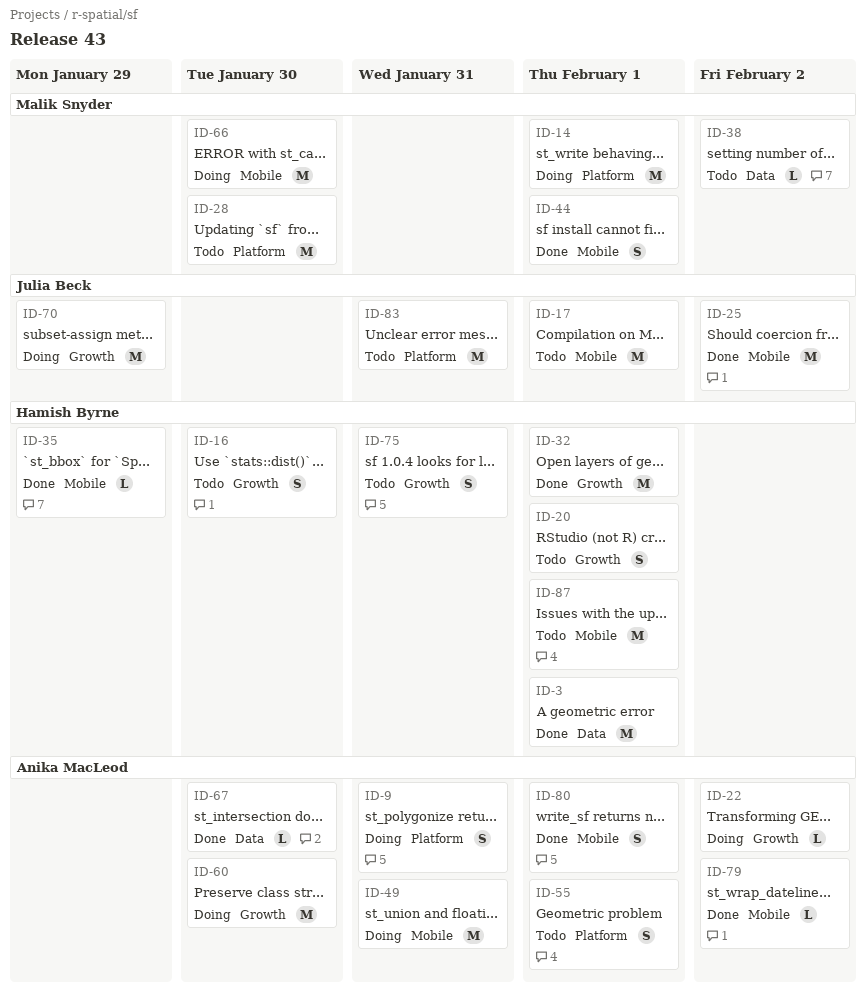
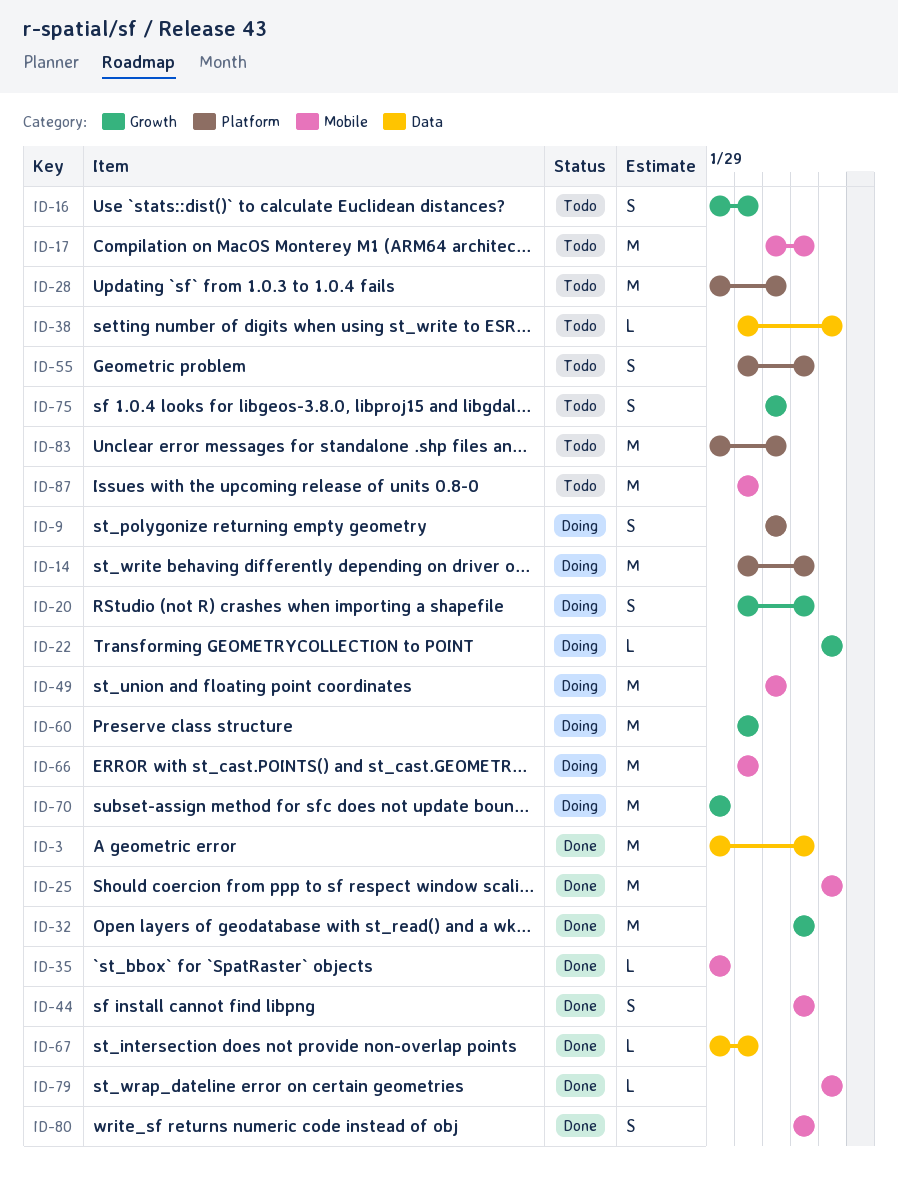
ID-20, status: Todo -> Doing
ID-28, due: Jan 30 -> Jan 31
ID-87, due: Feb 1 -> Jan 30

